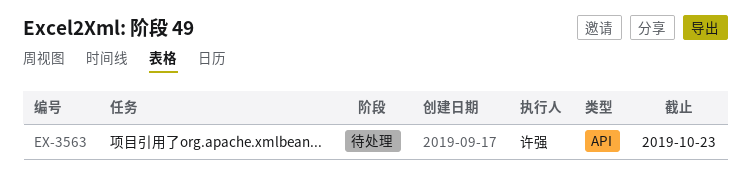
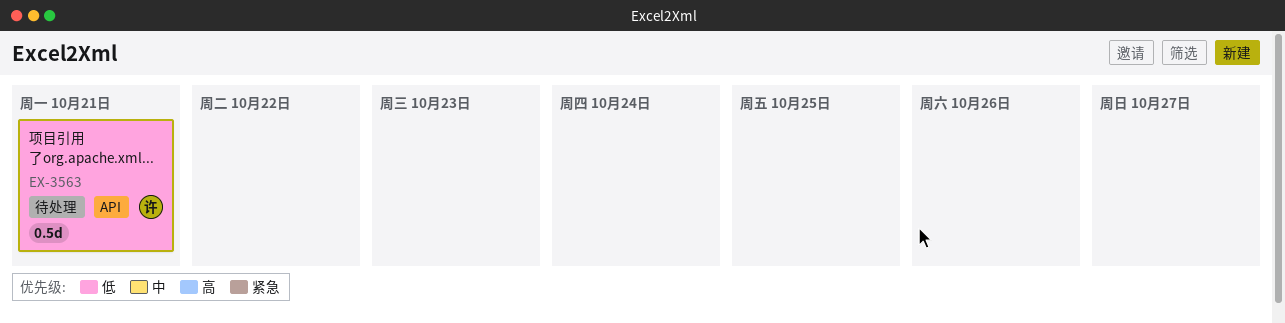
EX-3563, due: Oct 23 -> Oct 21

